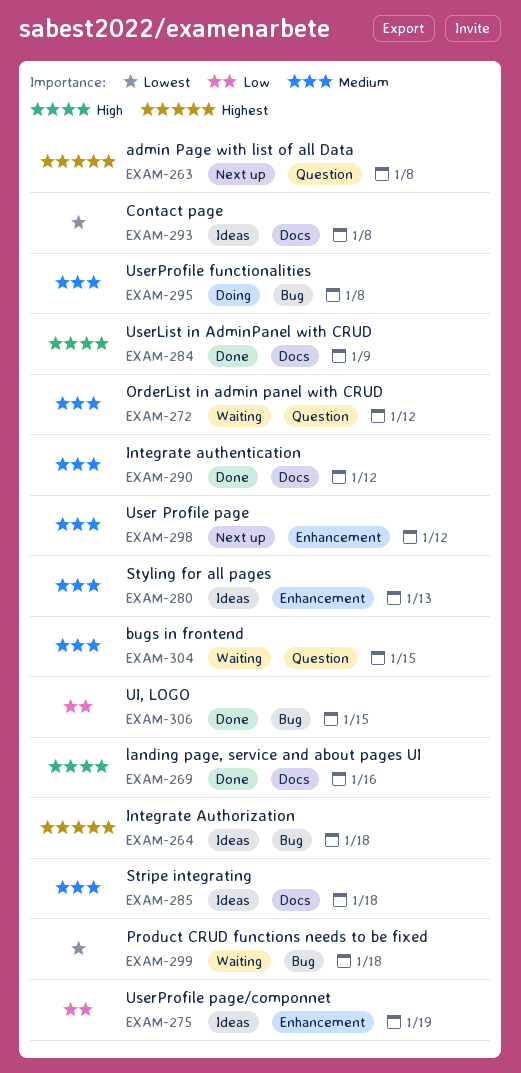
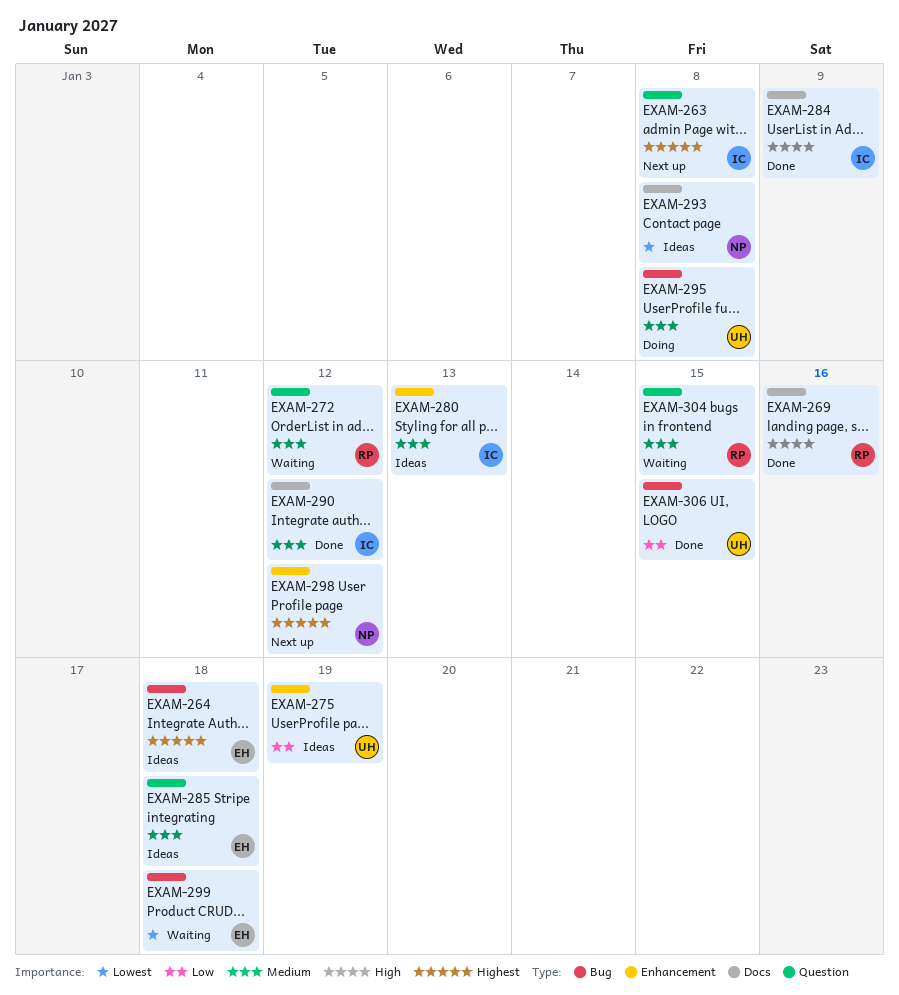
EXAM-285, label: Docs -> Question
EXAM-298, priority: Medium -> Highest

